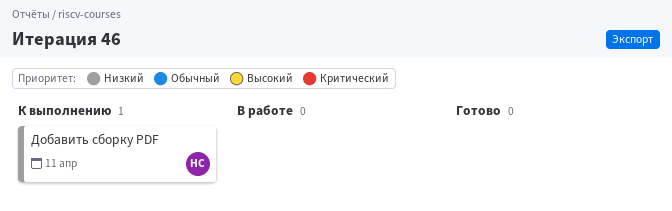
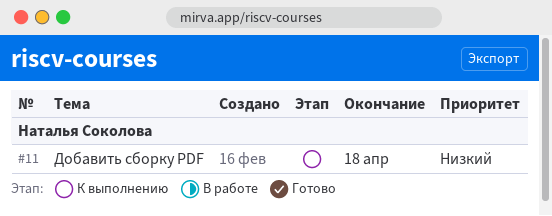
Добавить сборку PDF, due: Apr 11 -> Apr 18

